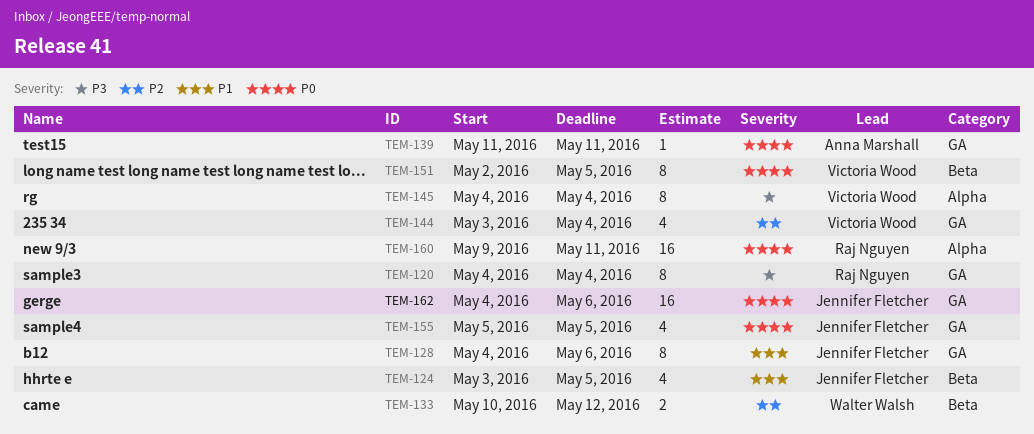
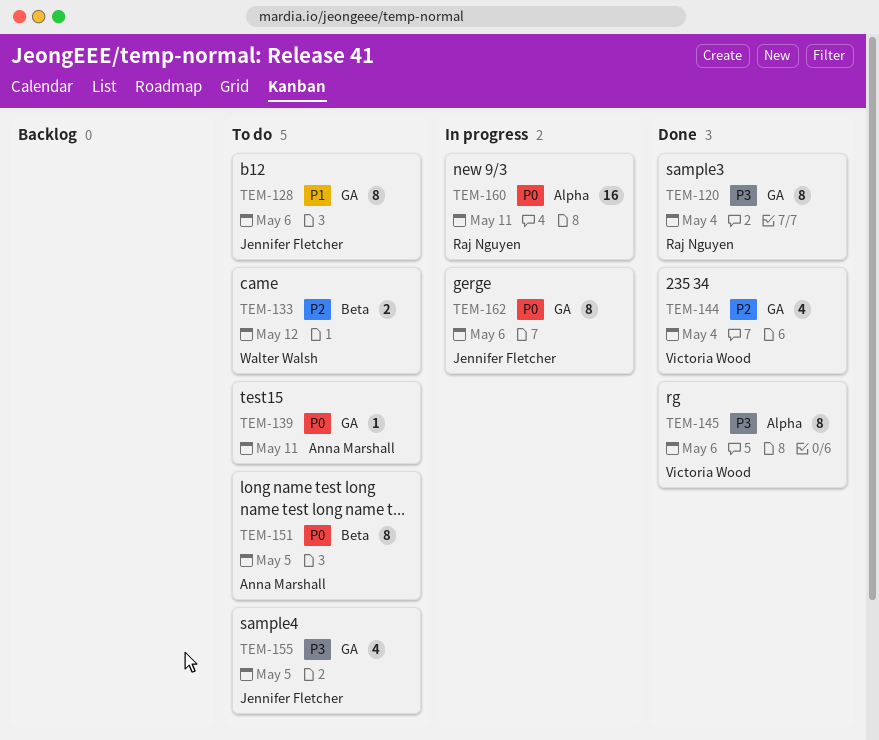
TEM-124: present -> none
TEM-145, due: May 4 -> May 6
TEM-151, owner: Victoria Wood -> Anna Marshall
TEM-155, priority: P0 -> P3
TEM-162, estimate: 16 -> 8

